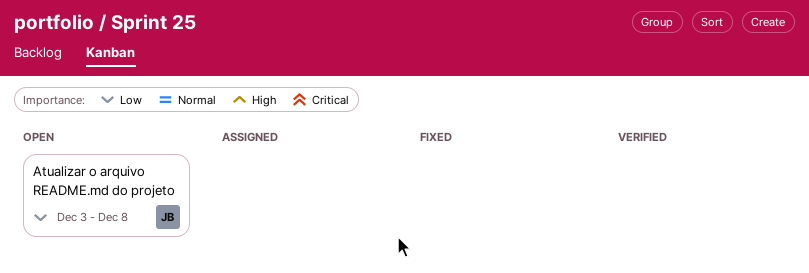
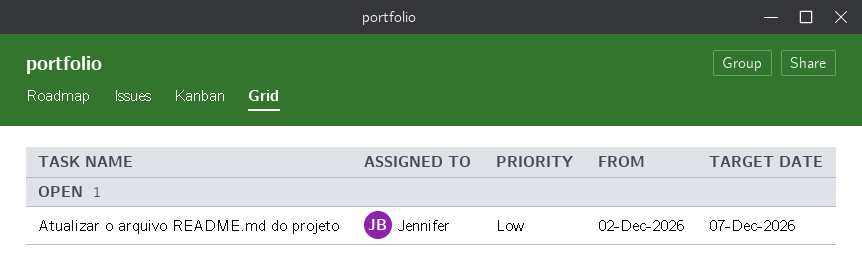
Atualizar o arquivo README.md do projeto, start: Dec 3 -> Dec 2
Atualizar o arquivo README.md do projeto, due: Dec 8 -> Dec 7

